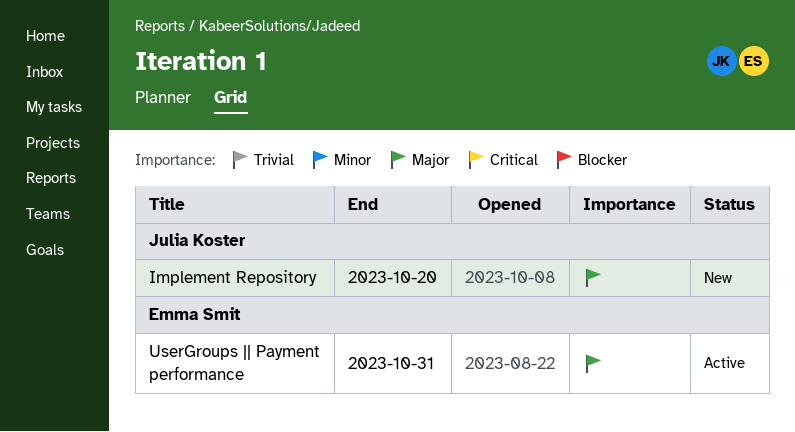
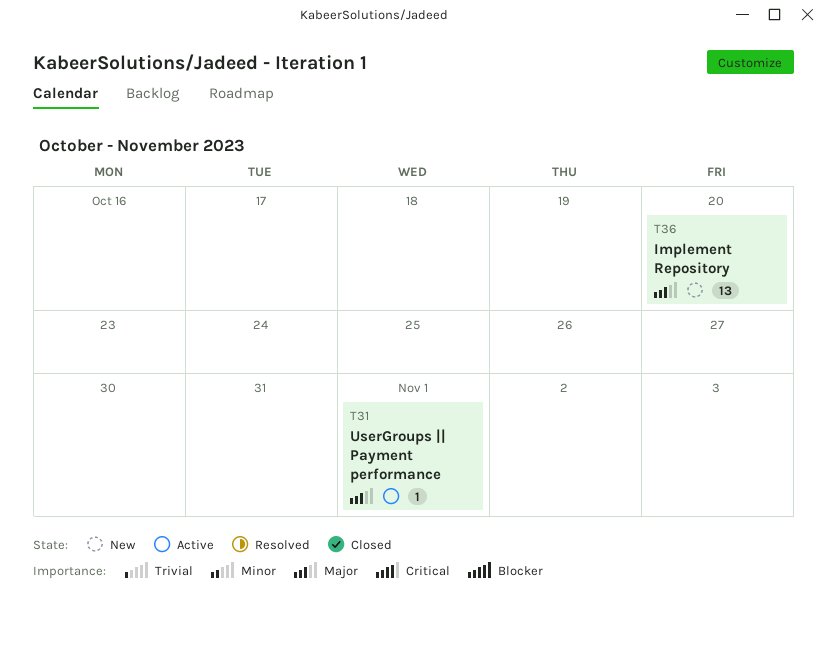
UserGroups || Payment performance, due: Oct 31 -> Nov 1

